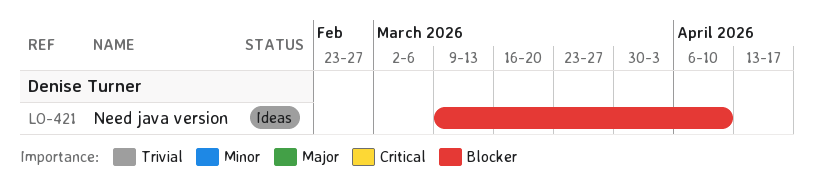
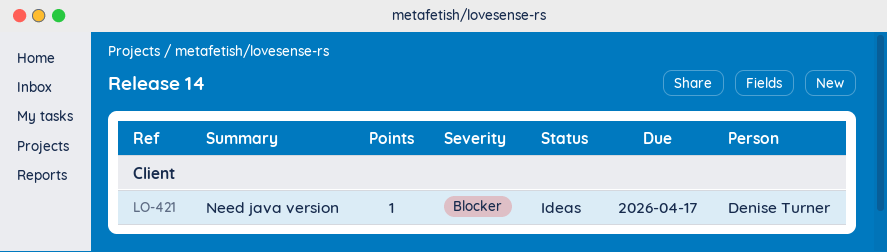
LO-421, due: Apr 10 -> Apr 17

